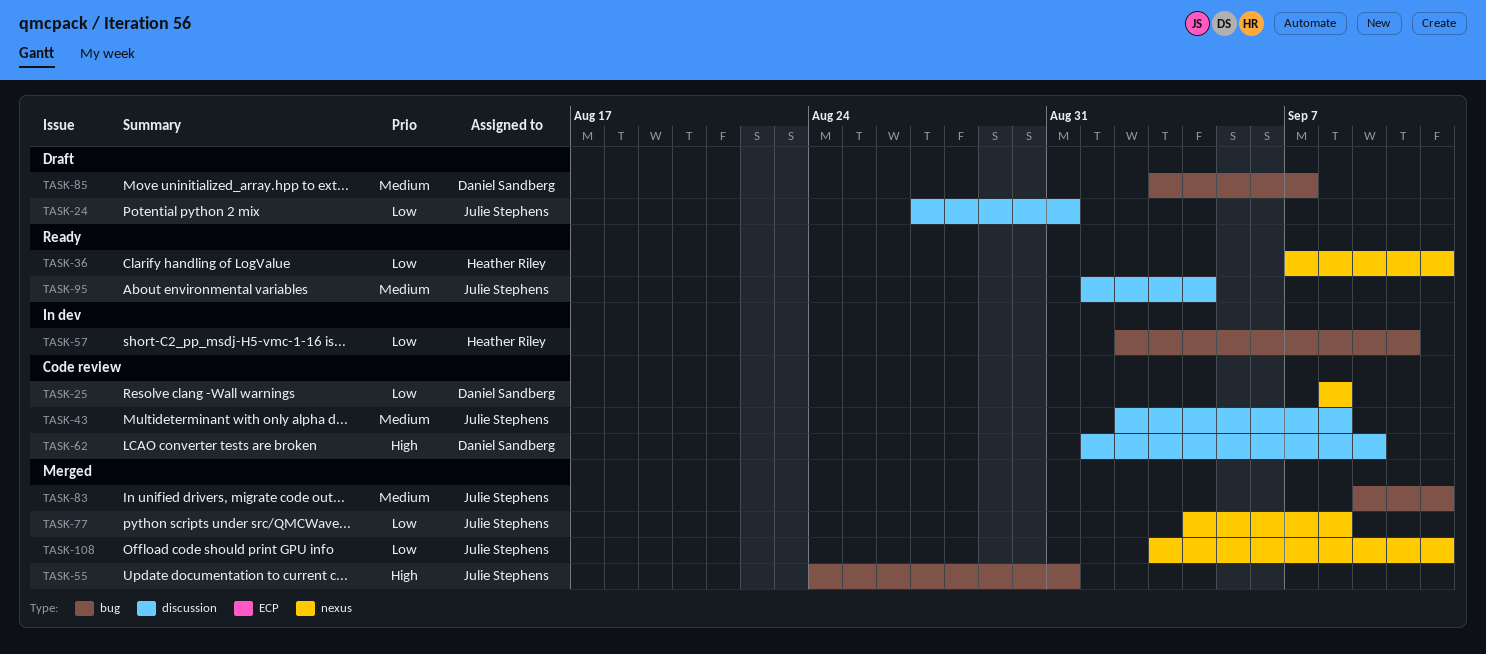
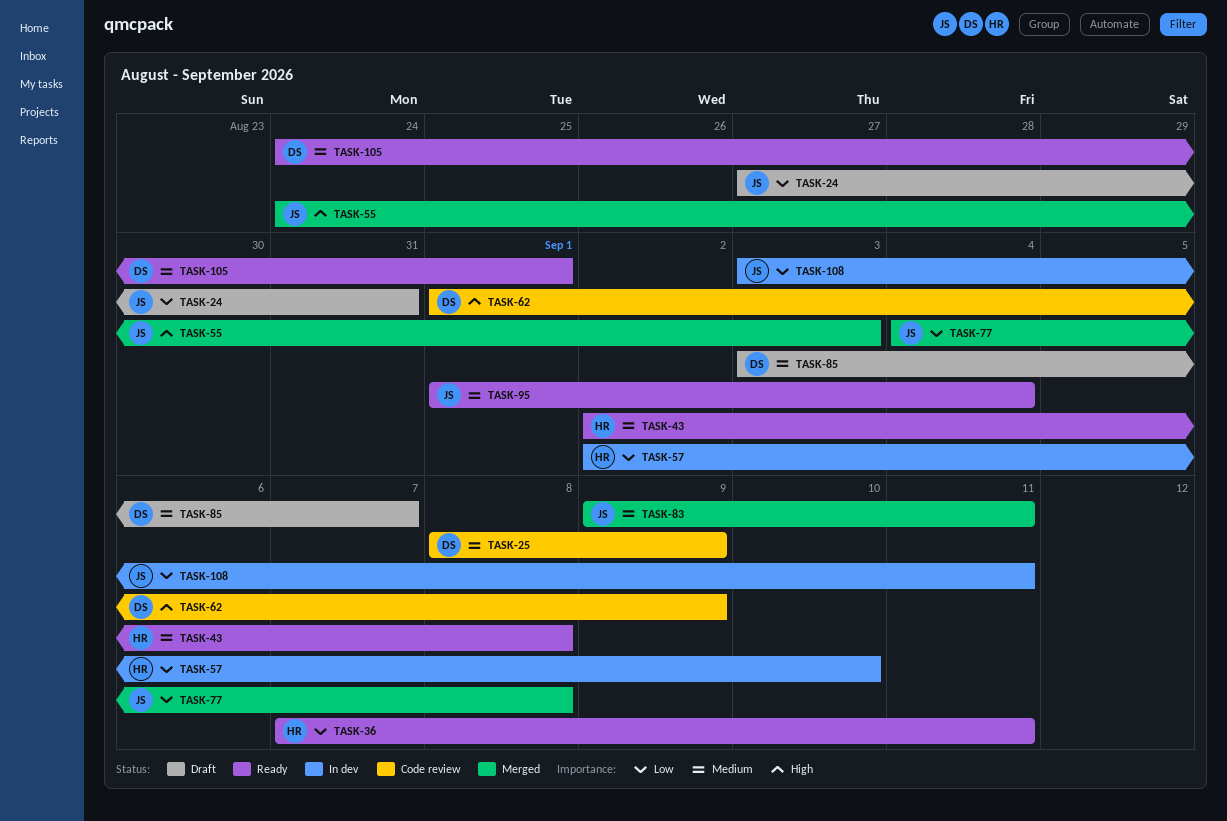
TASK-25, priority: Low -> Medium
TASK-25, due: Sep 8 -> Sep 9
TASK-43, status: Code review -> Ready
TASK-43, owner: Julie Stephens -> Heather Riley
TASK-55, due: Aug 31 -> Sep 3
TASK-105: none -> present
TASK-108, status: Merged -> In dev

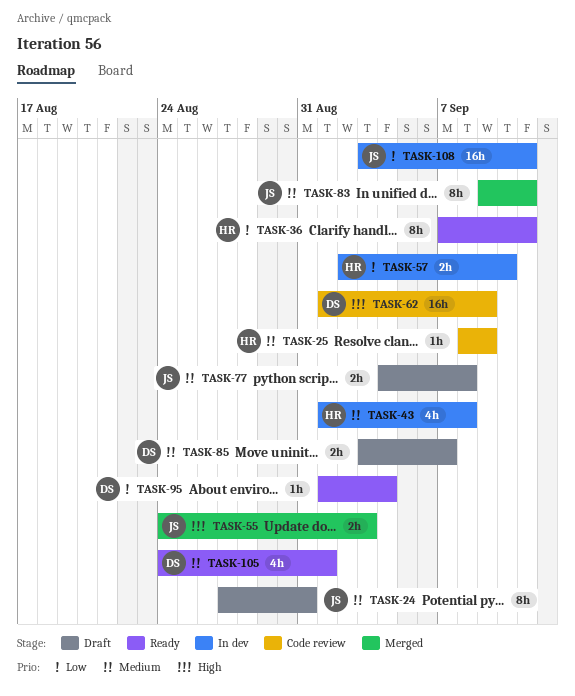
TASK-24, priority: Low -> Medium
TASK-25, owner: DS -> HR
TASK-43, status: Ready -> In dev
TASK-43, start: Sep 2 -> Sep 1
TASK-77, status: Merged -> Draft
TASK-77, priority: Low -> Medium
TASK-95, owner: JS -> DS
TASK-95, priority: Medium -> Low

